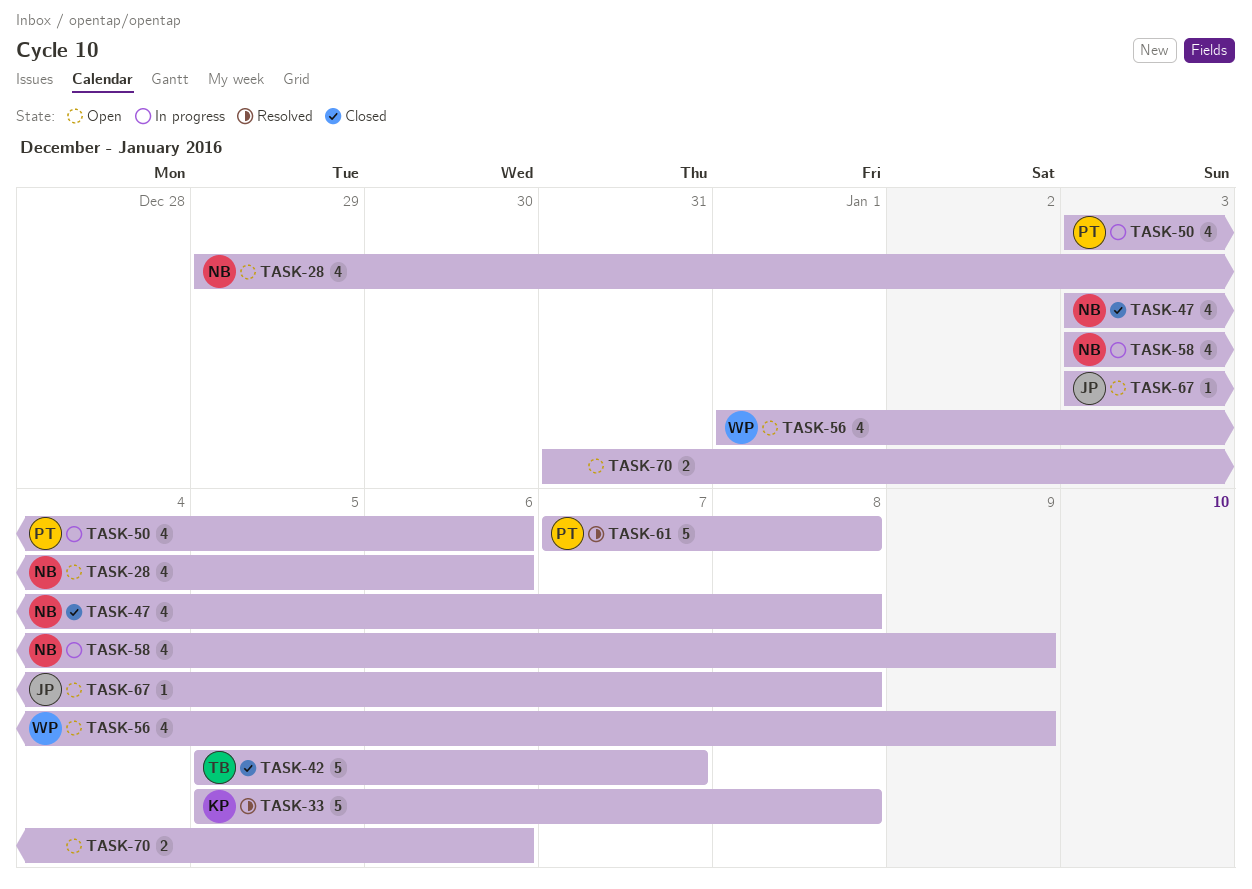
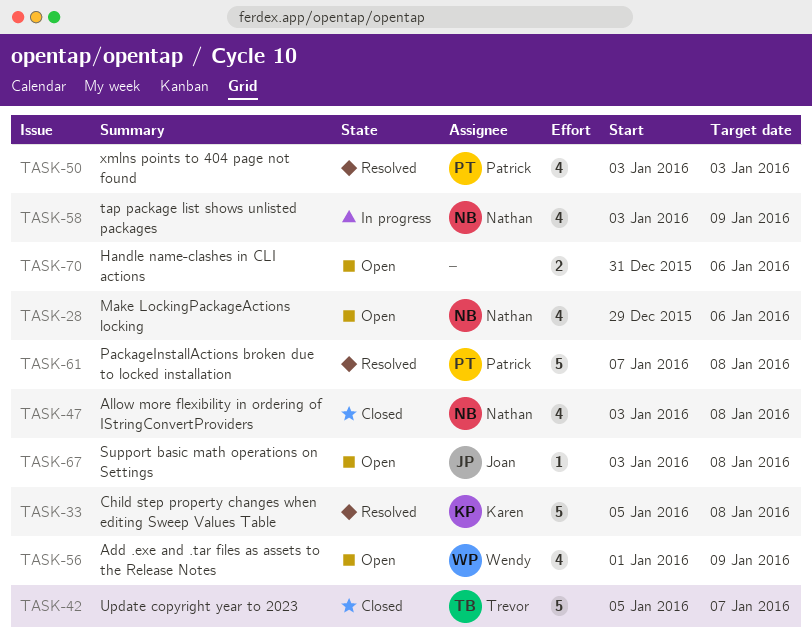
TASK-50, status: In progress -> Resolved
TASK-50, due: Jan 6 -> Jan 3

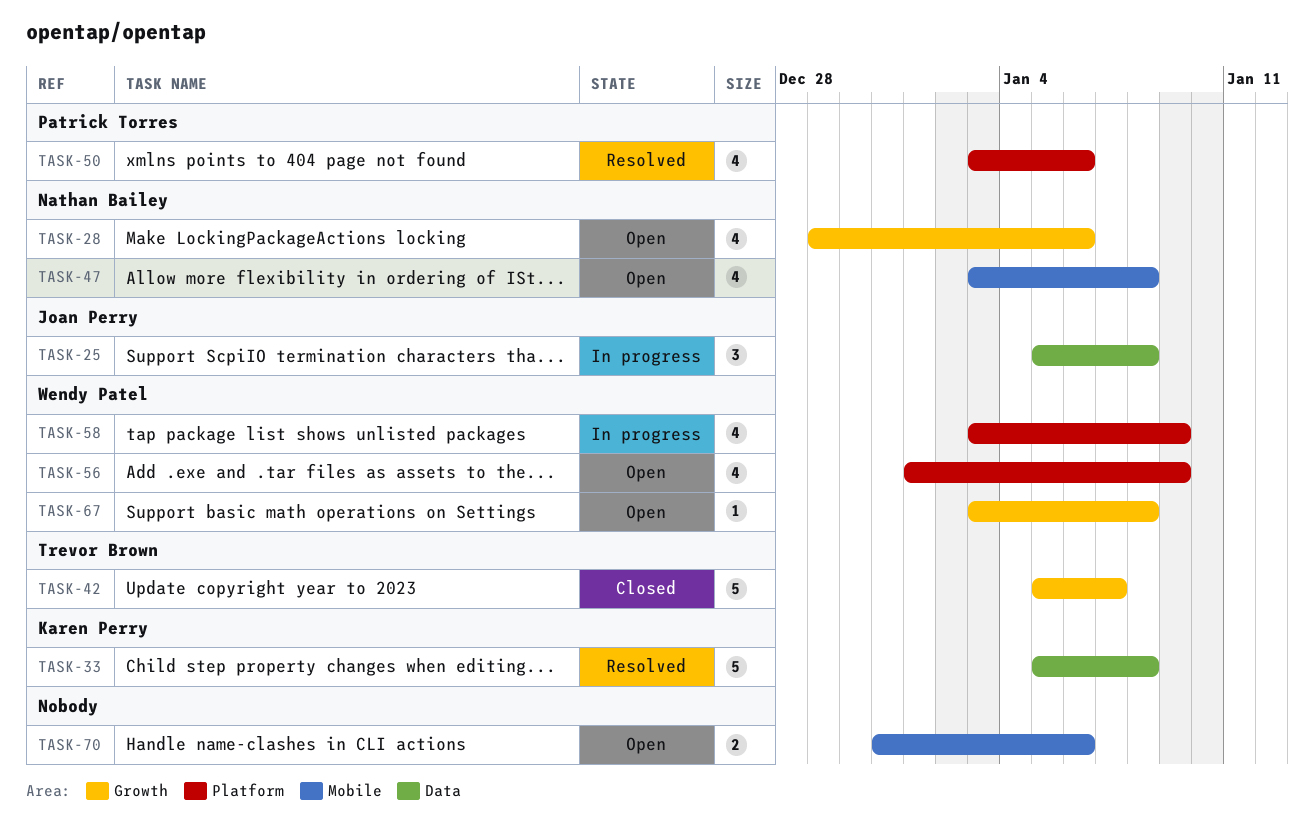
TASK-25: none -> present
TASK-47, status: Closed -> Open
TASK-50, due: Jan 3 -> Jan 6
TASK-58, owner: Nathan Bailey -> Wendy Patel
TASK-61: present -> none
TASK-67, owner: Joan Perry -> Wendy Patel

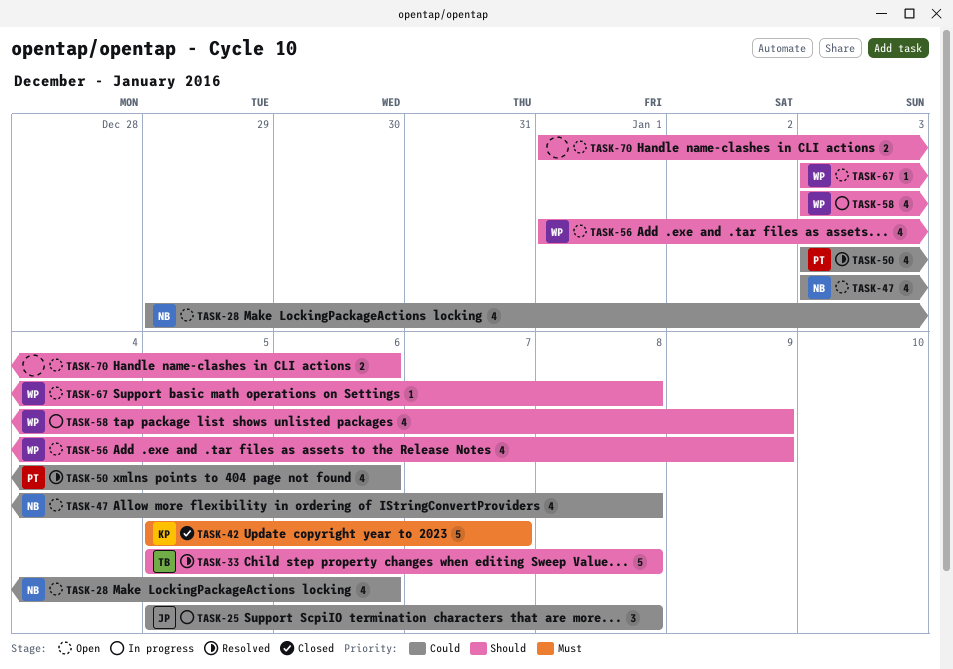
TASK-33, owner: Karen Perry -> Trevor Brown
TASK-42, owner: Trevor Brown -> Karen Perry
TASK-70, start: Dec 31 -> Jan 1

